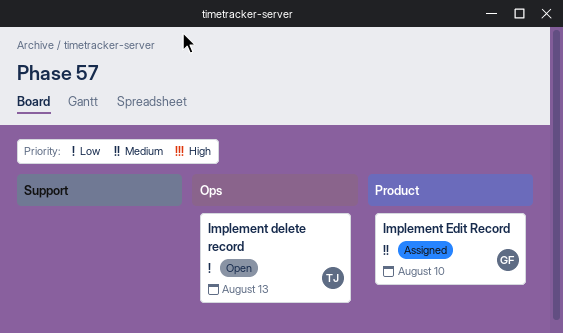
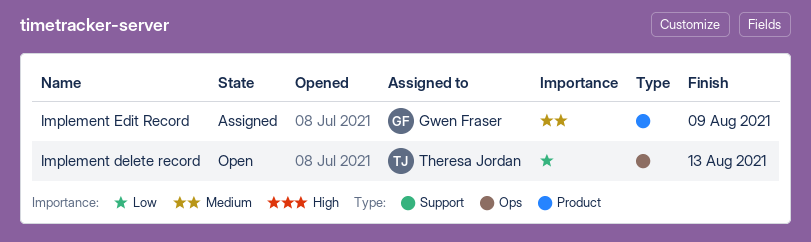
Implement Edit Record, due: Aug 10 -> Aug 9

